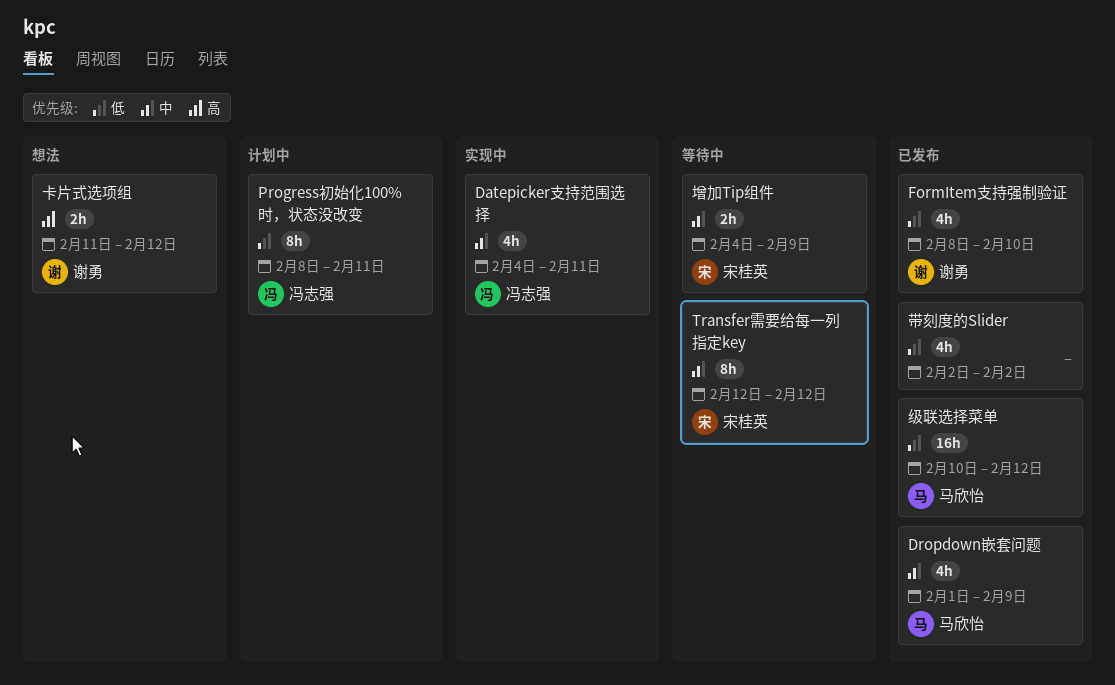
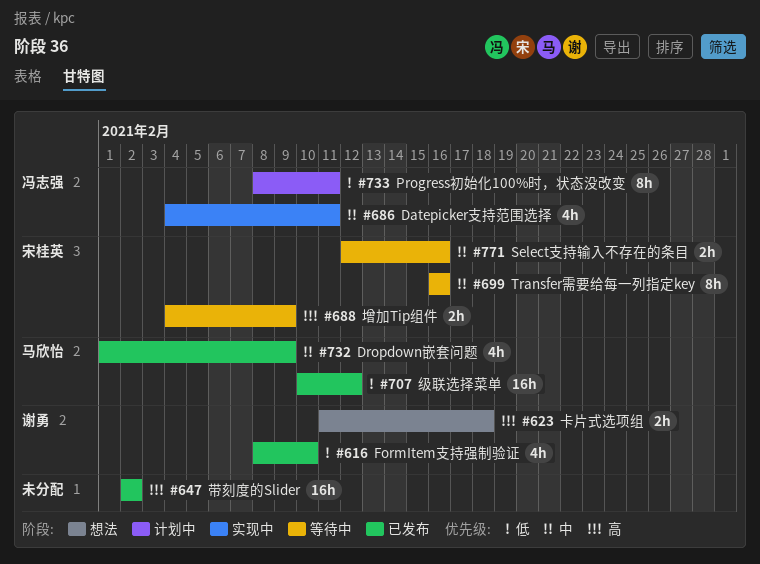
Select支持输入不存在的条目: none -> present
Transfer需要给每一列指定key, start: Feb 12 -> Feb 16
Transfer需要给每一列指定key, due: Feb 12 -> Feb 16
卡片式选项组, due: Feb 12 -> Feb 18
增加Tip组件, priority: 中 -> 高
带刻度的Slider, priority: 低 -> 高
带刻度的Slider, estimate: 4h -> 16h

